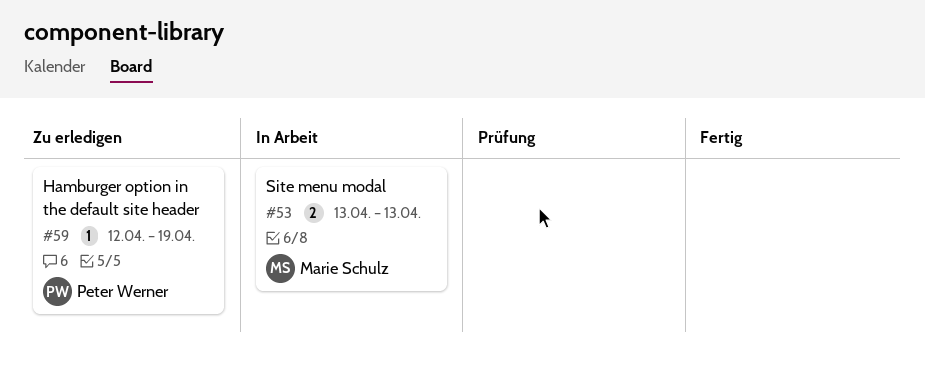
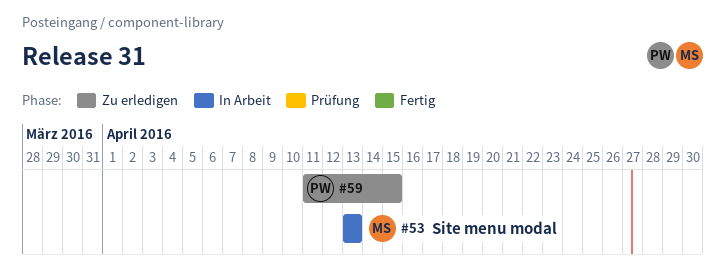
#59, start: Apr 12 -> Apr 11
#59, due: Apr 19 -> Apr 15

